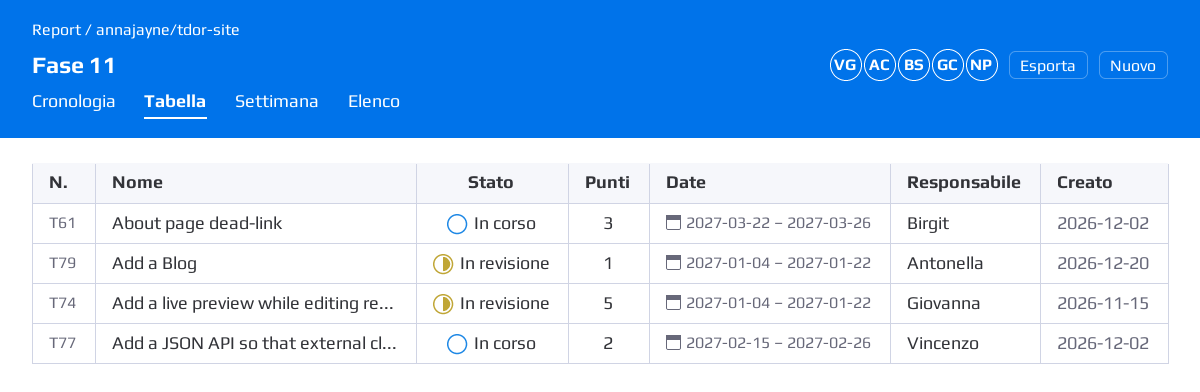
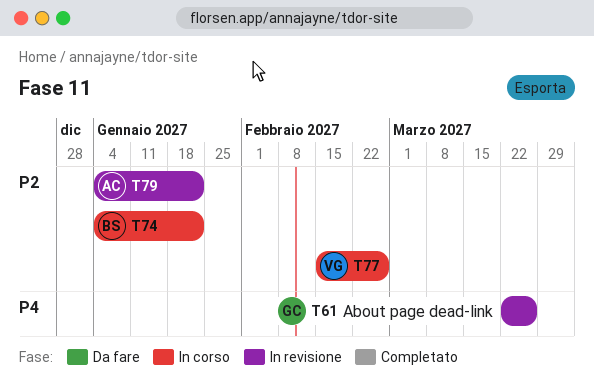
T61, status: In corso -> In revisione
T61, owner: Birgit -> Giovanna
T74, status: In revisione -> In corso
T74, owner: Giovanna -> Birgit

